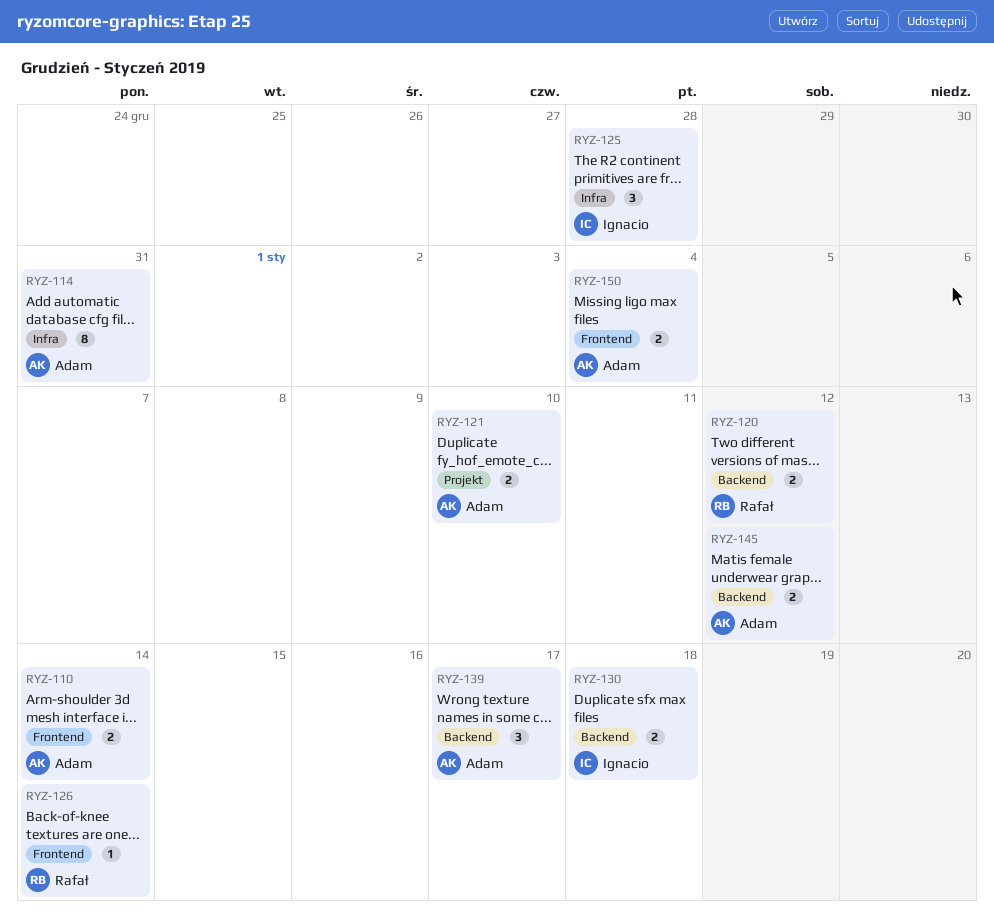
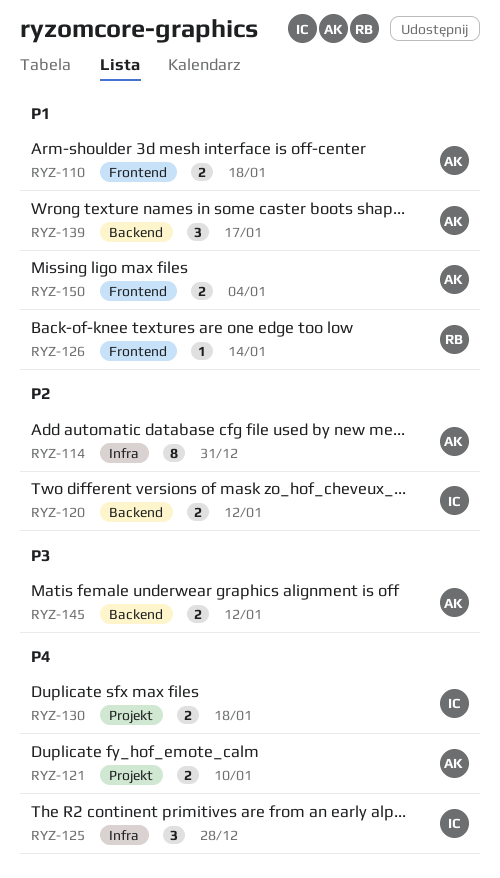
RYZ-110, due: Jan 14 -> Jan 18
RYZ-120, owner: Rafał -> Ignacio
RYZ-130, label: Backend -> Projekt

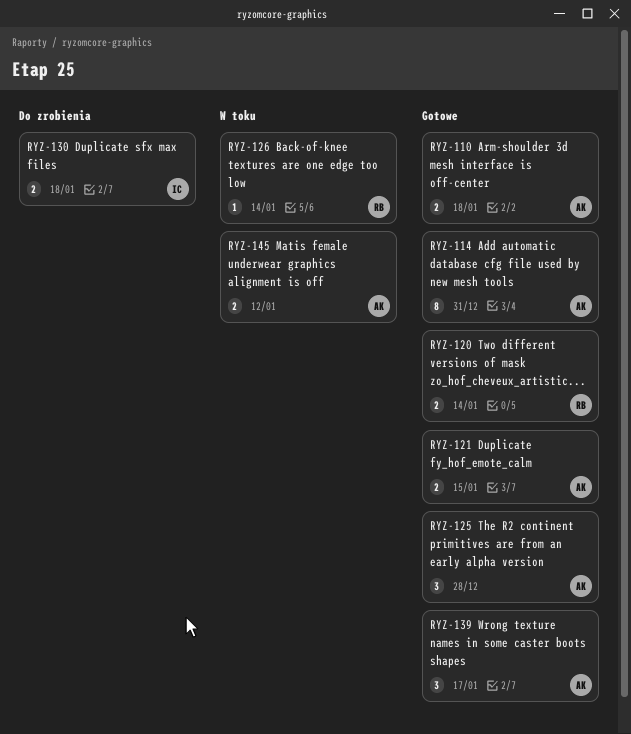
RYZ-120, owner: IC -> RB
RYZ-120, due: Jan 12 -> Jan 14
RYZ-121, due: Jan 10 -> Jan 15
RYZ-125, owner: IC -> AK
RYZ-150: present -> none

